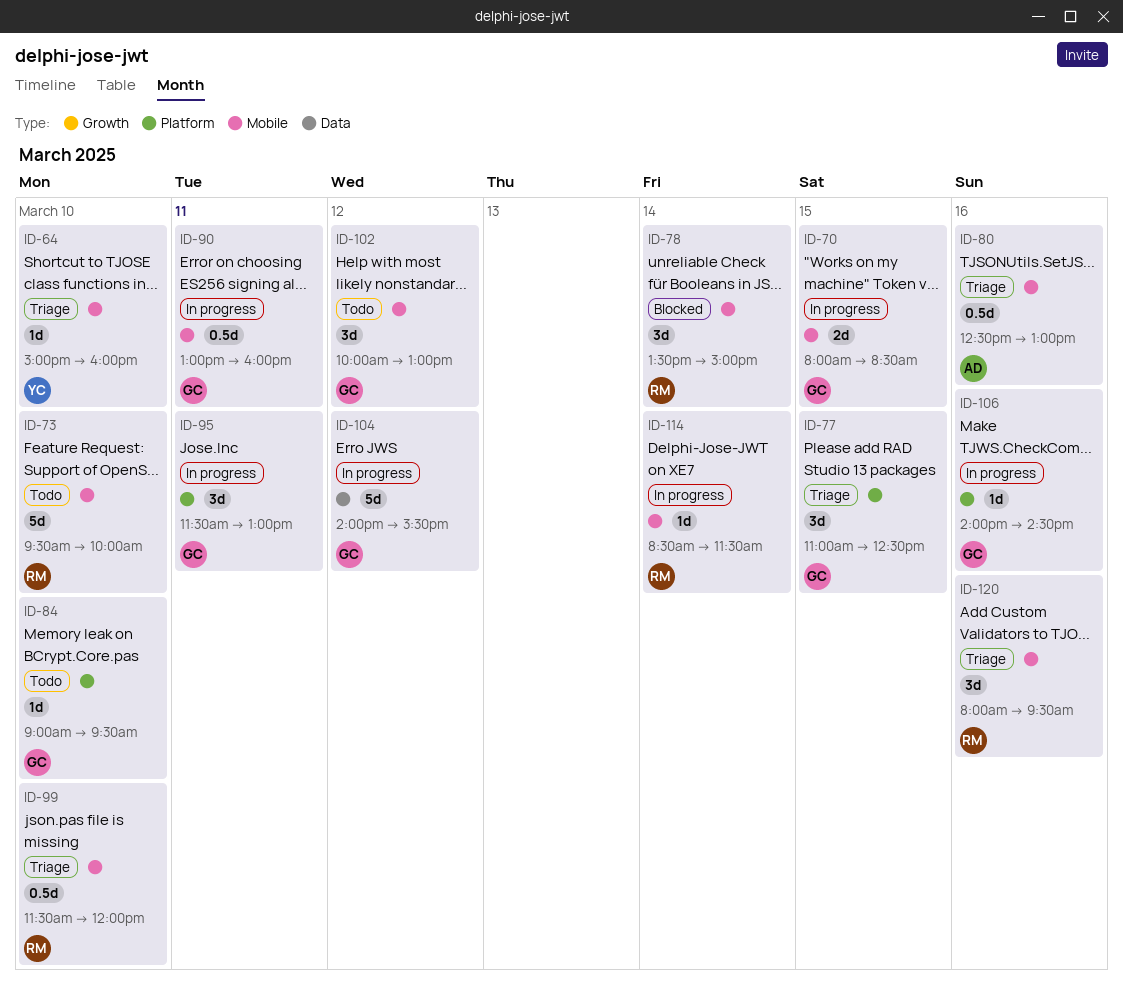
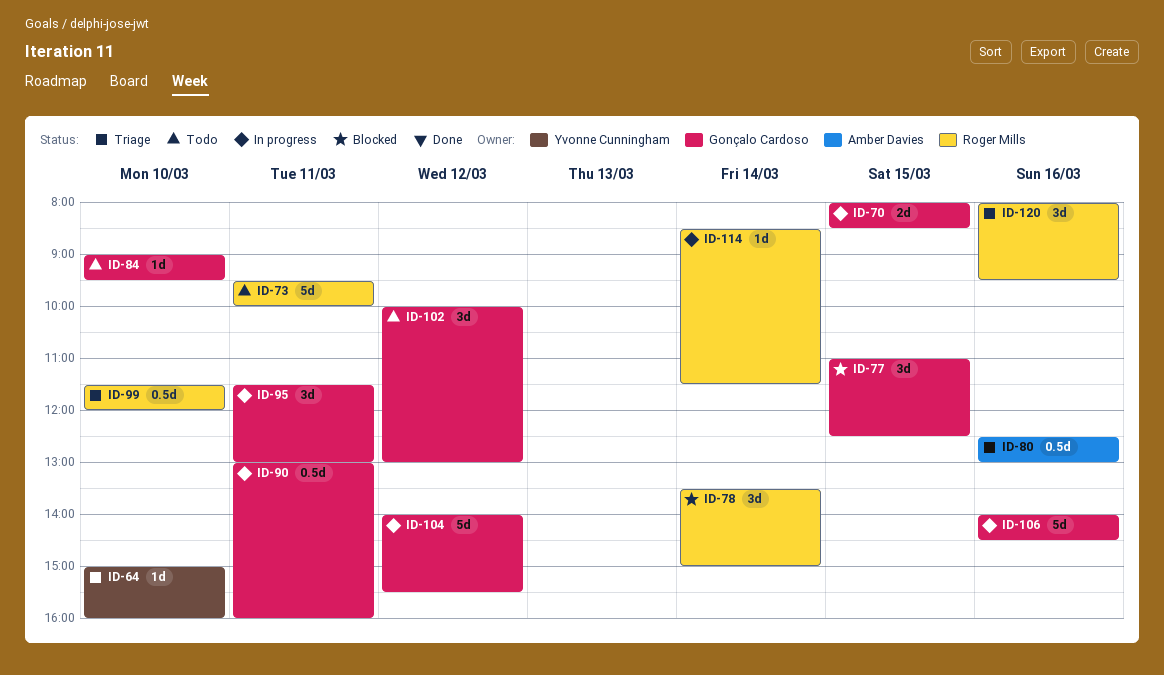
ID-73, day: Mar 10 -> Mar 11
ID-77, status: Triage -> Blocked
ID-106, estimate: 1d -> 5d

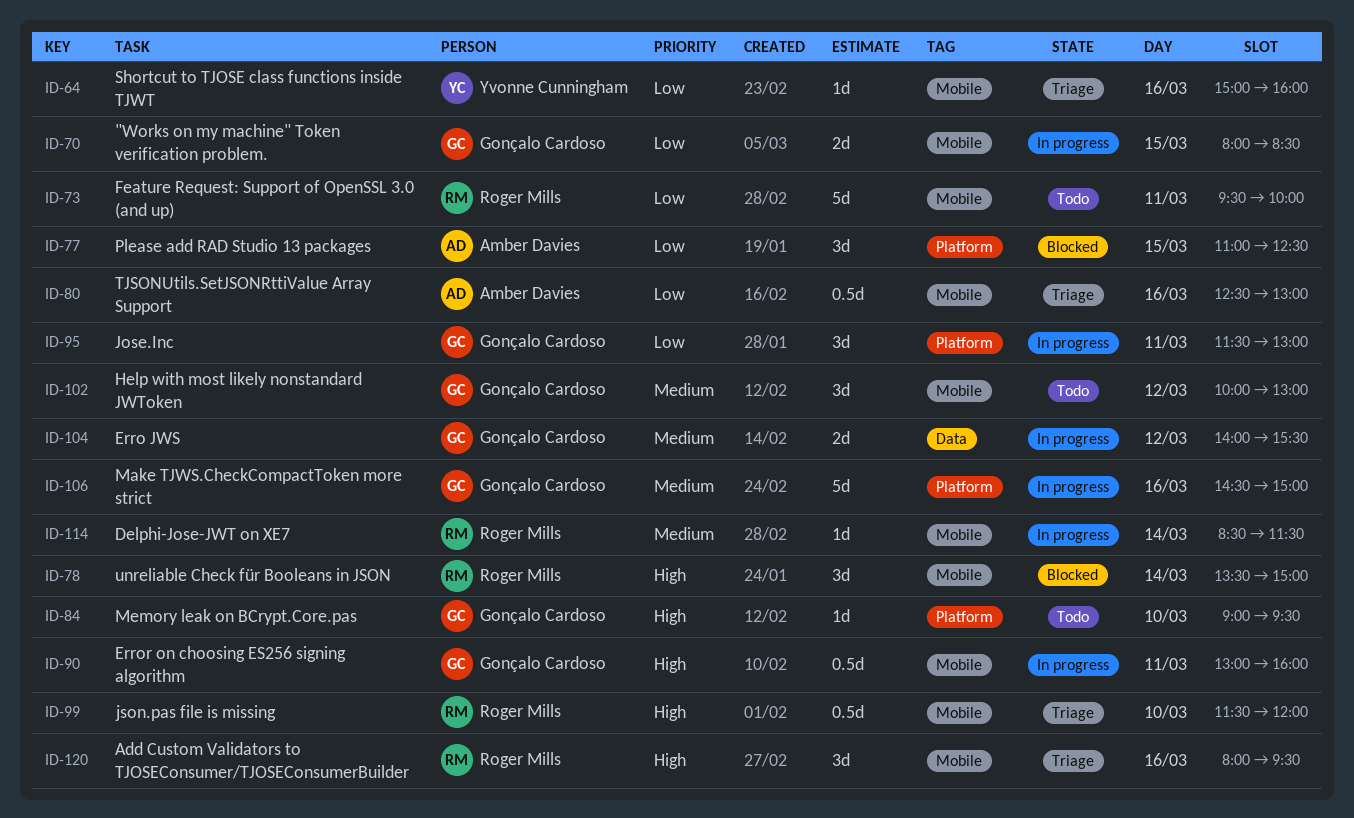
ID-64, day: Mar 10 -> Mar 16
ID-77, owner: Gonçalo Cardoso -> Amber Davies
ID-104, estimate: 5d -> 2d
ID-106, begins: 14:00 -> 14:30
ID-106, ends: 14:30 -> 15:00

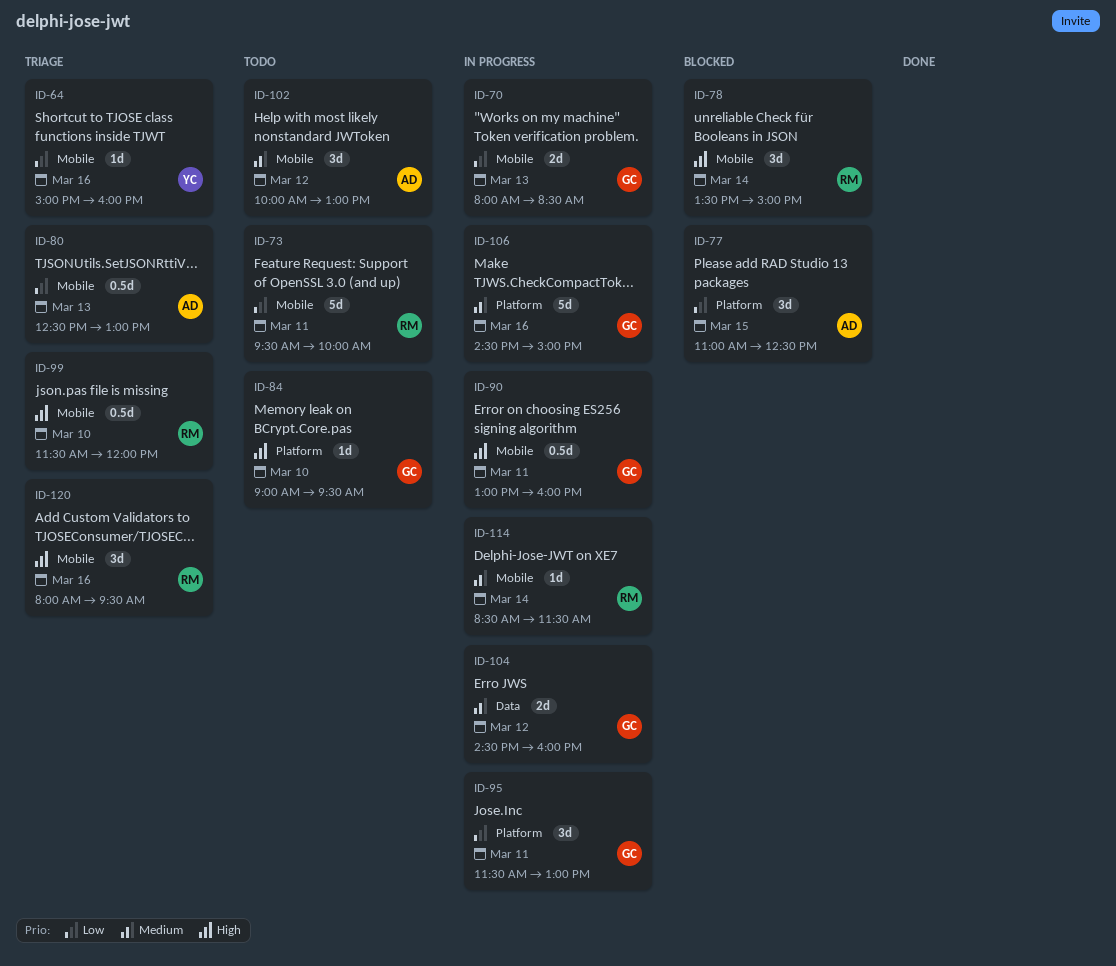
ID-70, day: Mar 15 -> Mar 13
ID-80, day: Mar 16 -> Mar 13
ID-102, owner: Gonçalo Cardoso -> Amber Davies
ID-104, begins: 14:00 -> 14:30
ID-104, ends: 15:30 -> 16:00

